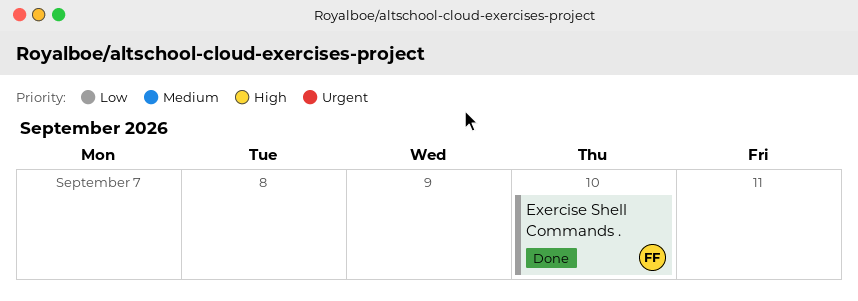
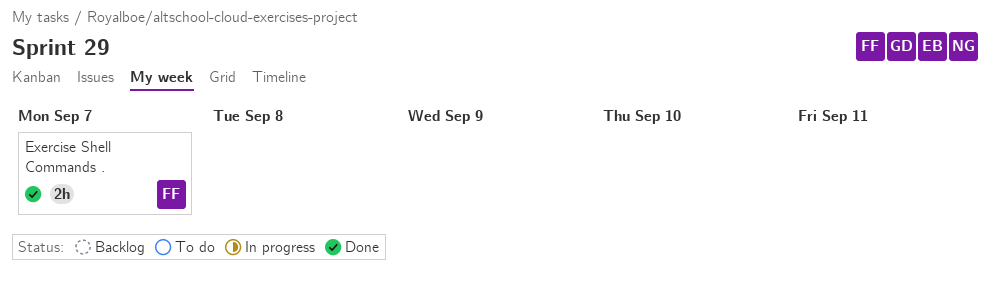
Exercise Shell Commands ., due: Sep 10 -> Sep 7

